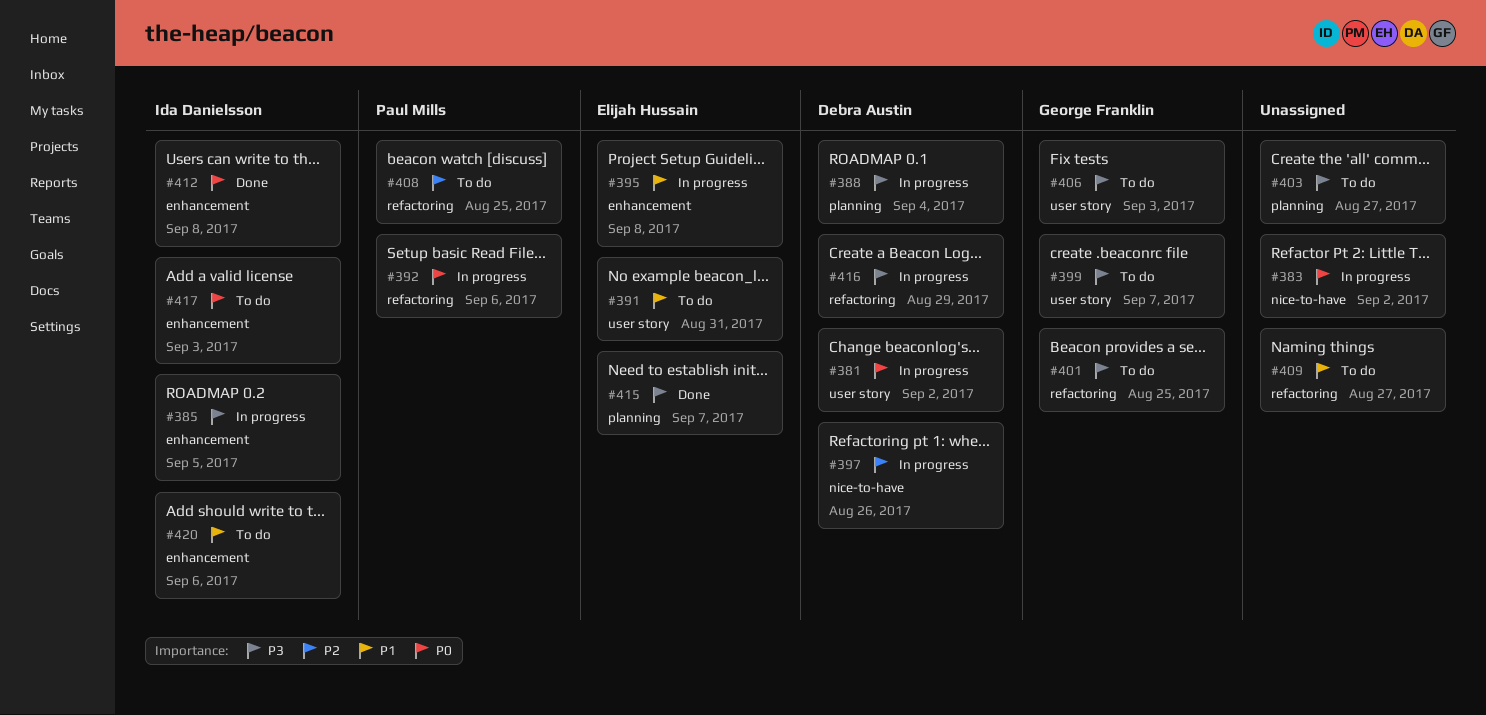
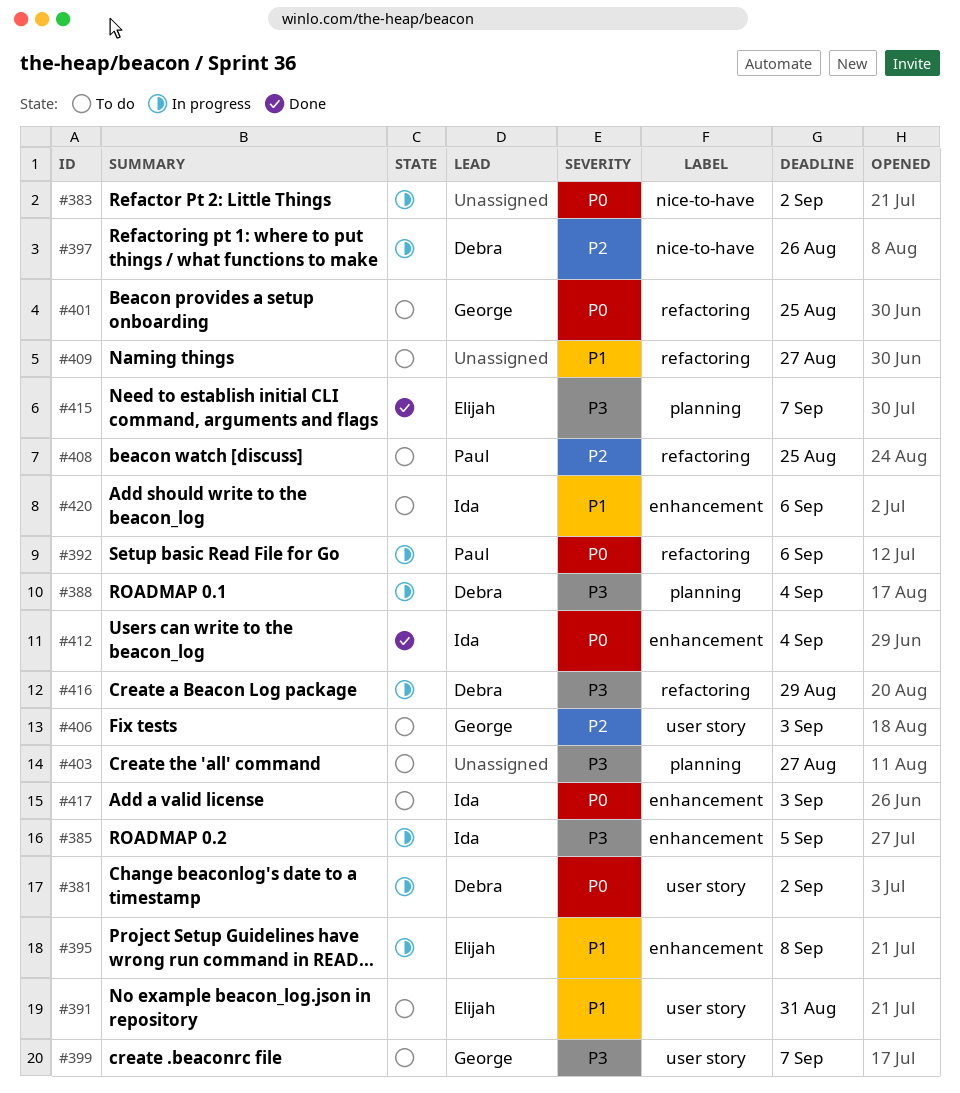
#401, priority: P3 -> P0
#406, priority: P3 -> P2
#412, due: Sep 8 -> Sep 4

